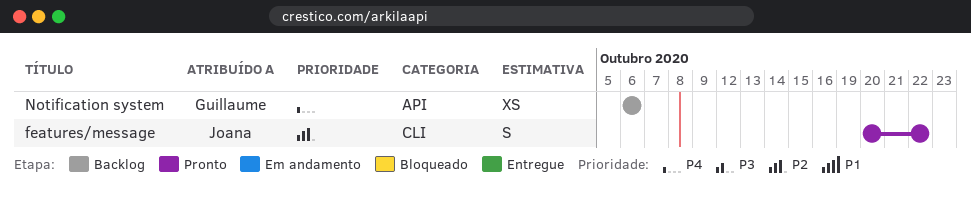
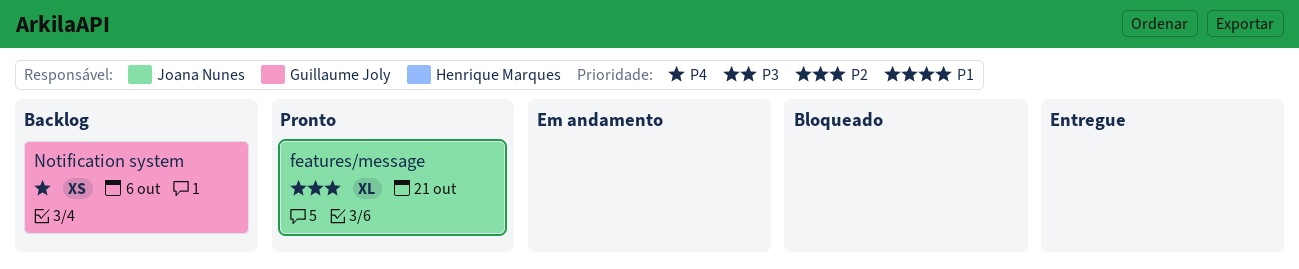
features/message, estimate: S -> XL
features/message, due: Oct 22 -> Oct 21

